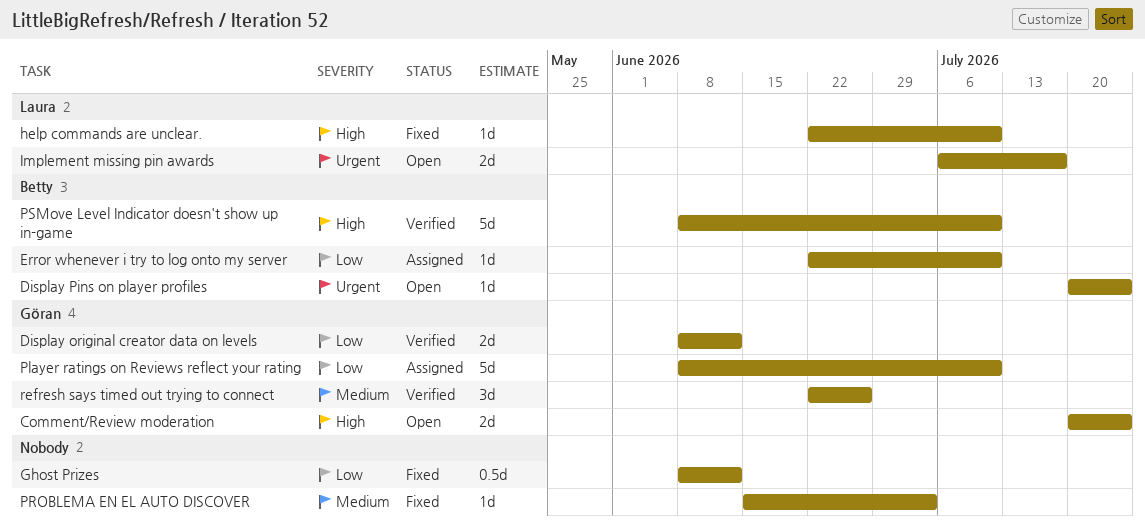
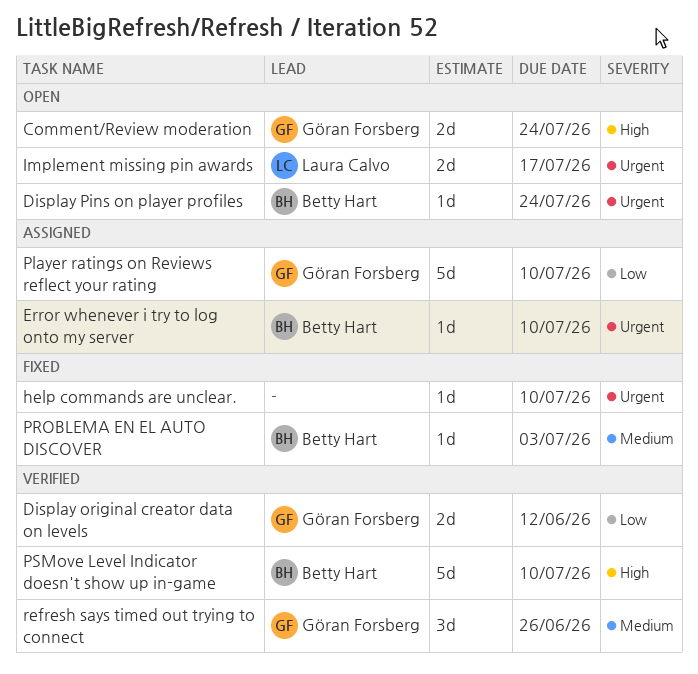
Error whenever i try to log onto my server, priority: Low -> Urgent
Ghost Prizes: present -> none
help commands are unclear., owner: Laura Calvo -> none
help commands are unclear., priority: High -> Urgent
PROBLEMA EN EL AUTO DISCOVER, owner: none -> Betty Hart

